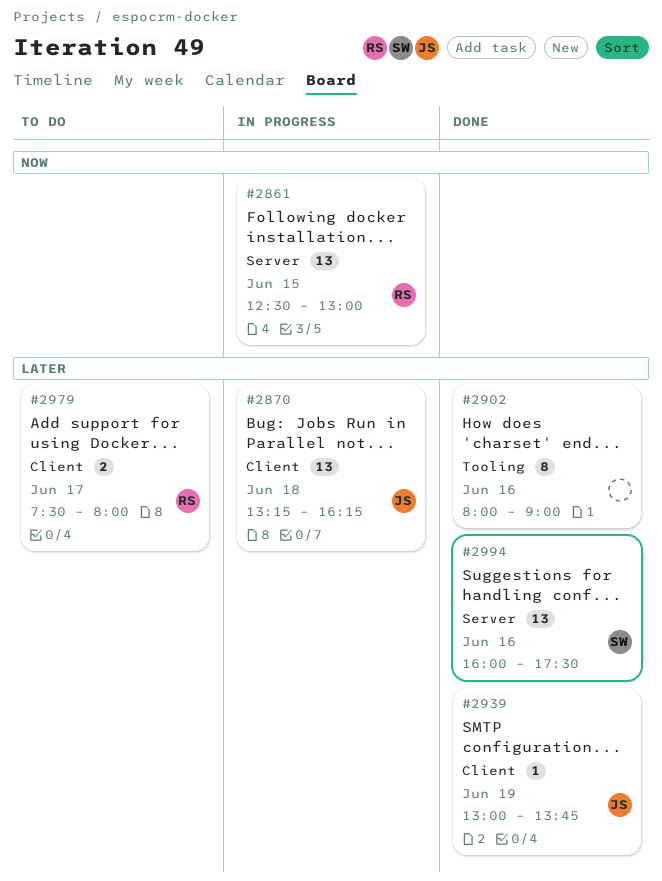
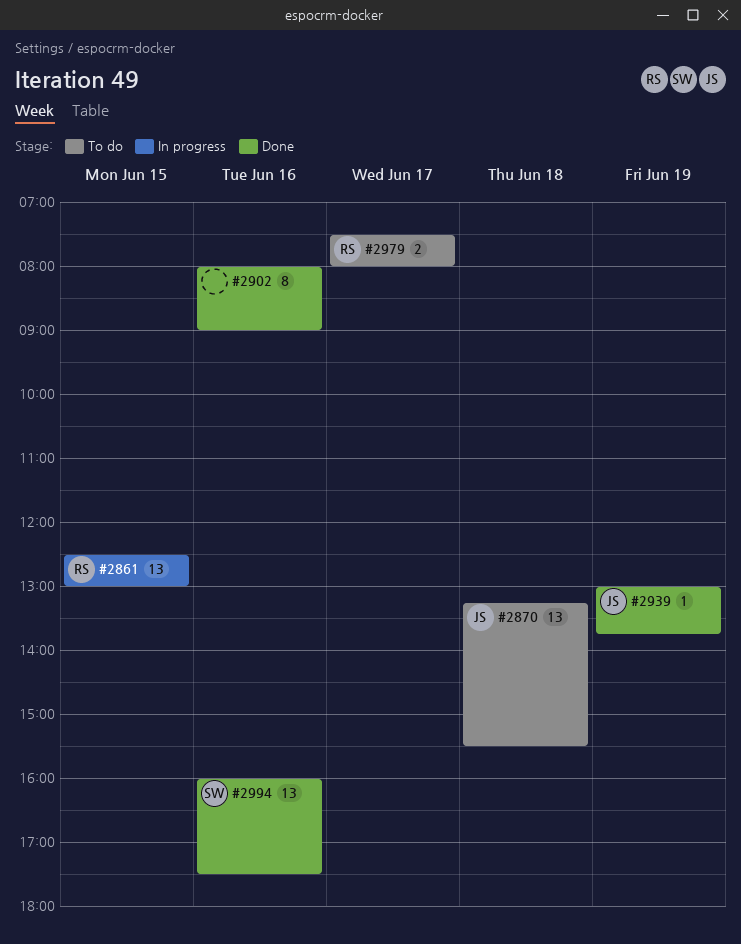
#2870, status: In progress -> To do
#2870, ends: 16:15 -> 15:30

